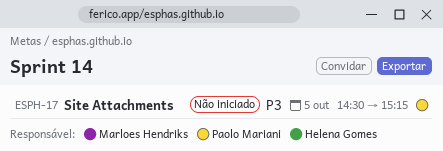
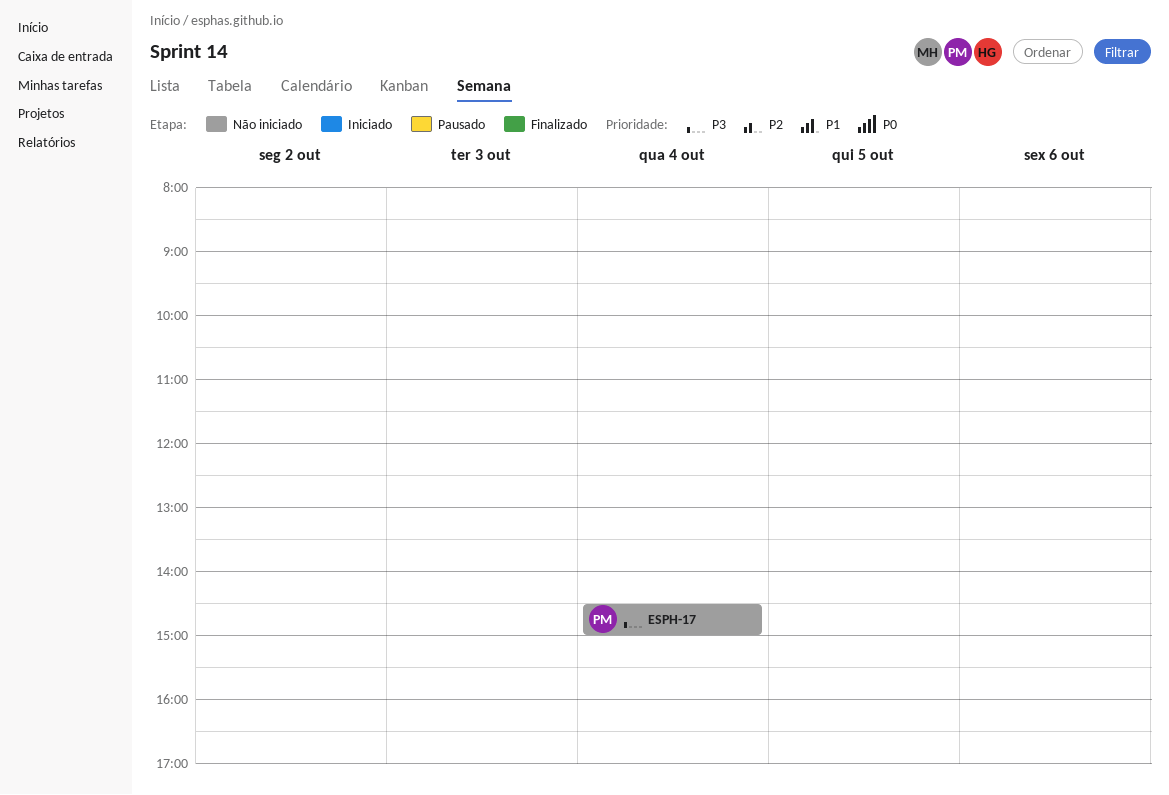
ESPH-17, day: Oct 5 -> Oct 4
ESPH-17, ends: 15:15 -> 15:00

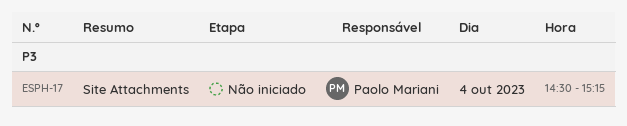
ESPH-17, ends: 15:00 -> 15:15

